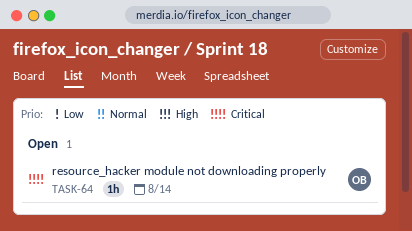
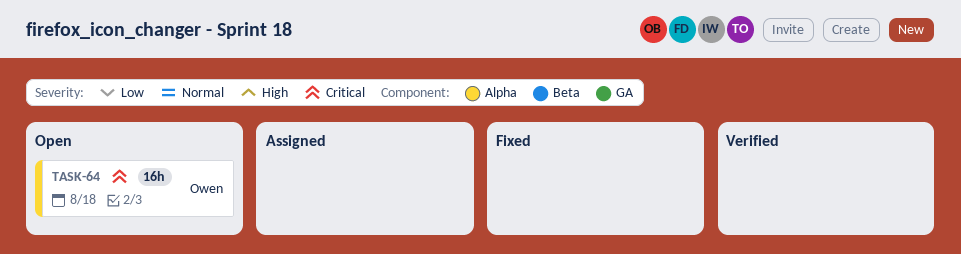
TASK-64, estimate: 1h -> 16h
TASK-64, due: Aug 14 -> Aug 18

